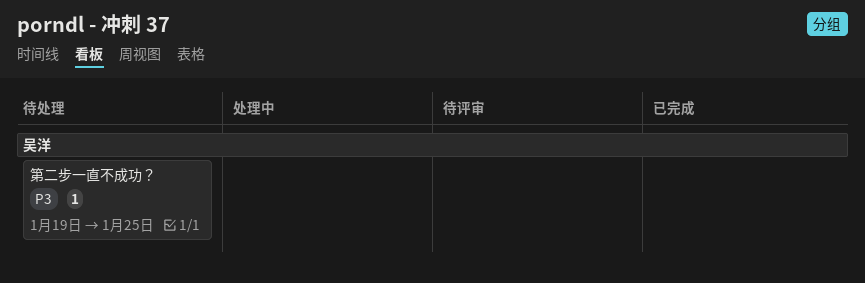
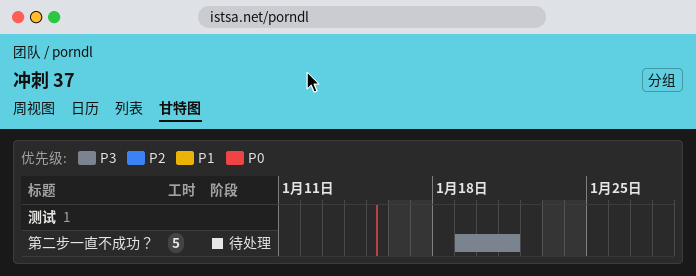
第二步一直不成功？, estimate: 1 -> 5
第二步一直不成功？, due: Jan 25 -> Jan 21

